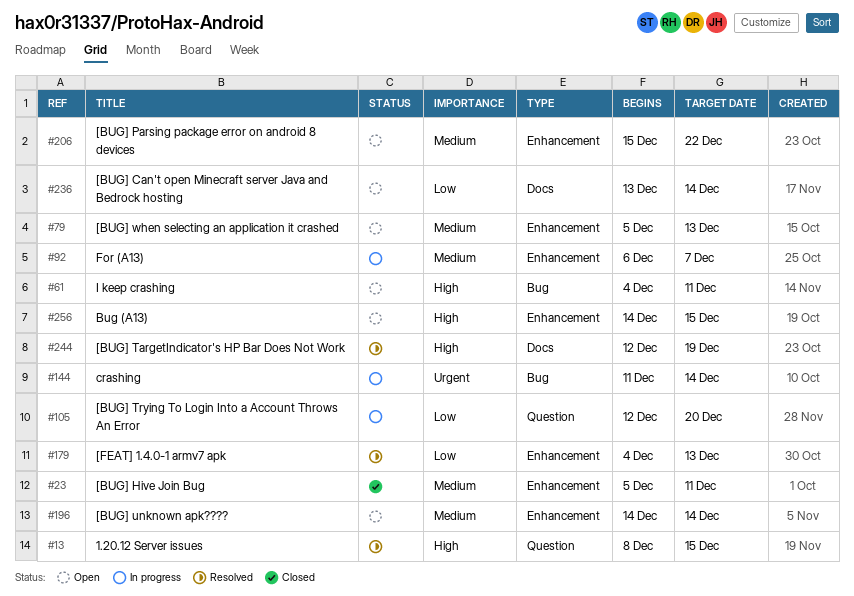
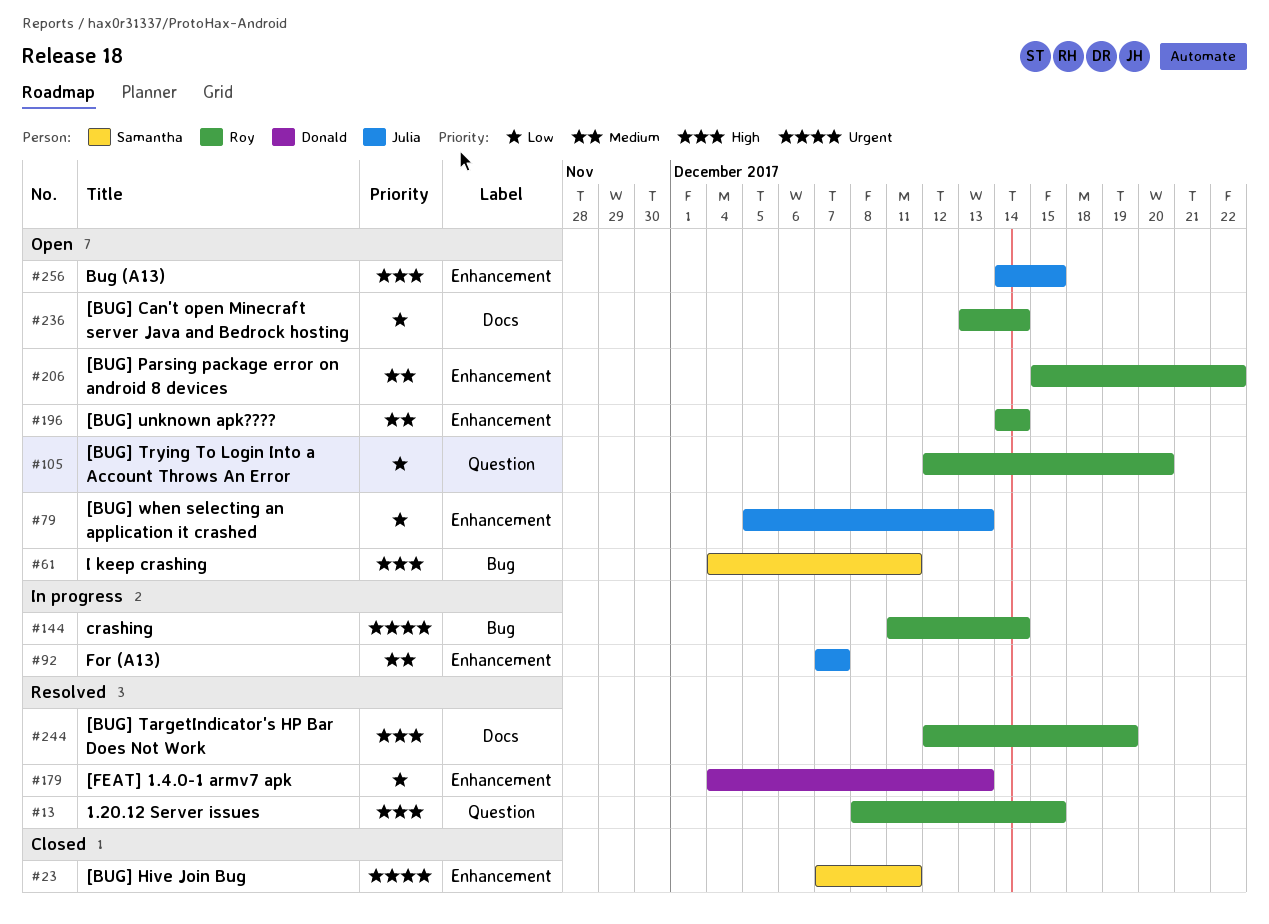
#23, priority: Medium -> Urgent
#23, start: Dec 5 -> Dec 7
#79, priority: Medium -> Low
#92, start: Dec 6 -> Dec 7
#105, status: In progress -> Open

